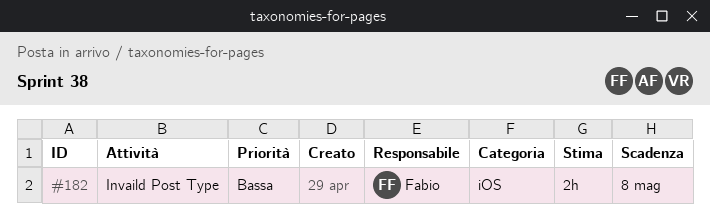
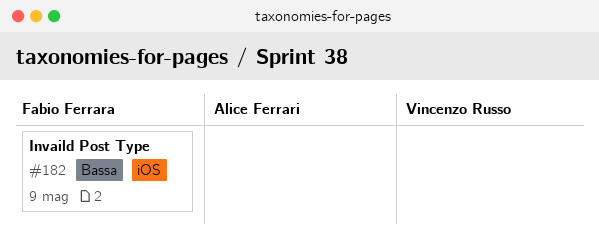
#182, due: May 8 -> May 9

